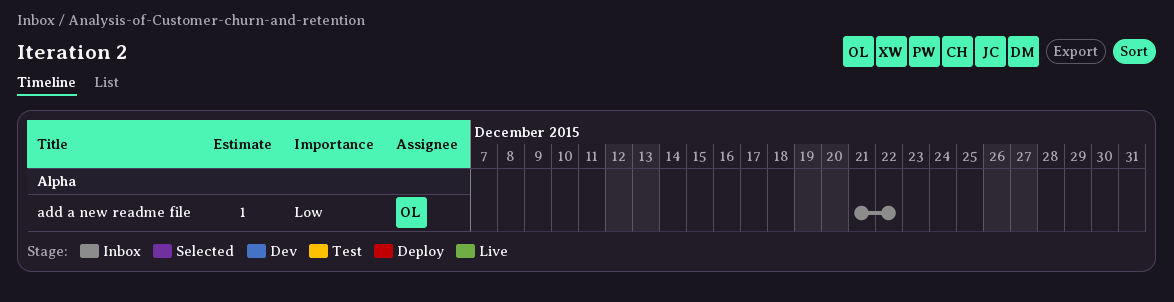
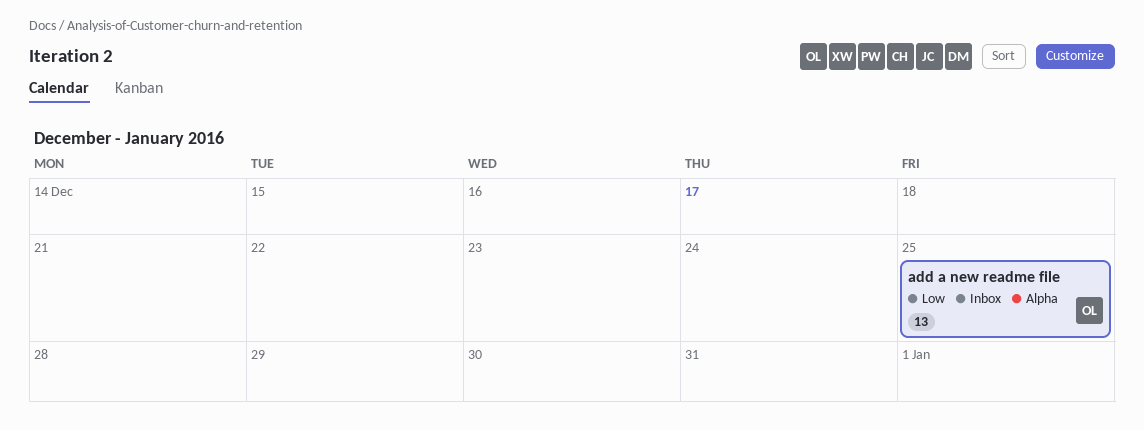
add a new readme file, estimate: 1 -> 13
add a new readme file, due: Dec 22 -> Dec 25

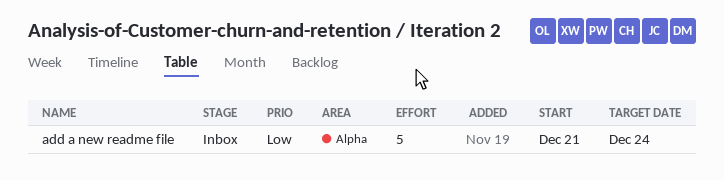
add a new readme file, estimate: 13 -> 5
add a new readme file, due: Dec 25 -> Dec 24

